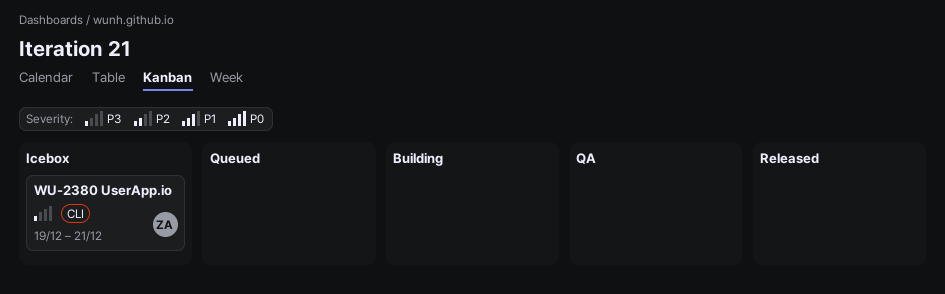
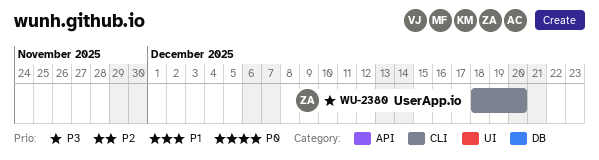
WU-2380, start: Dec 19 -> Dec 18
WU-2380, due: Dec 21 -> Dec 20

